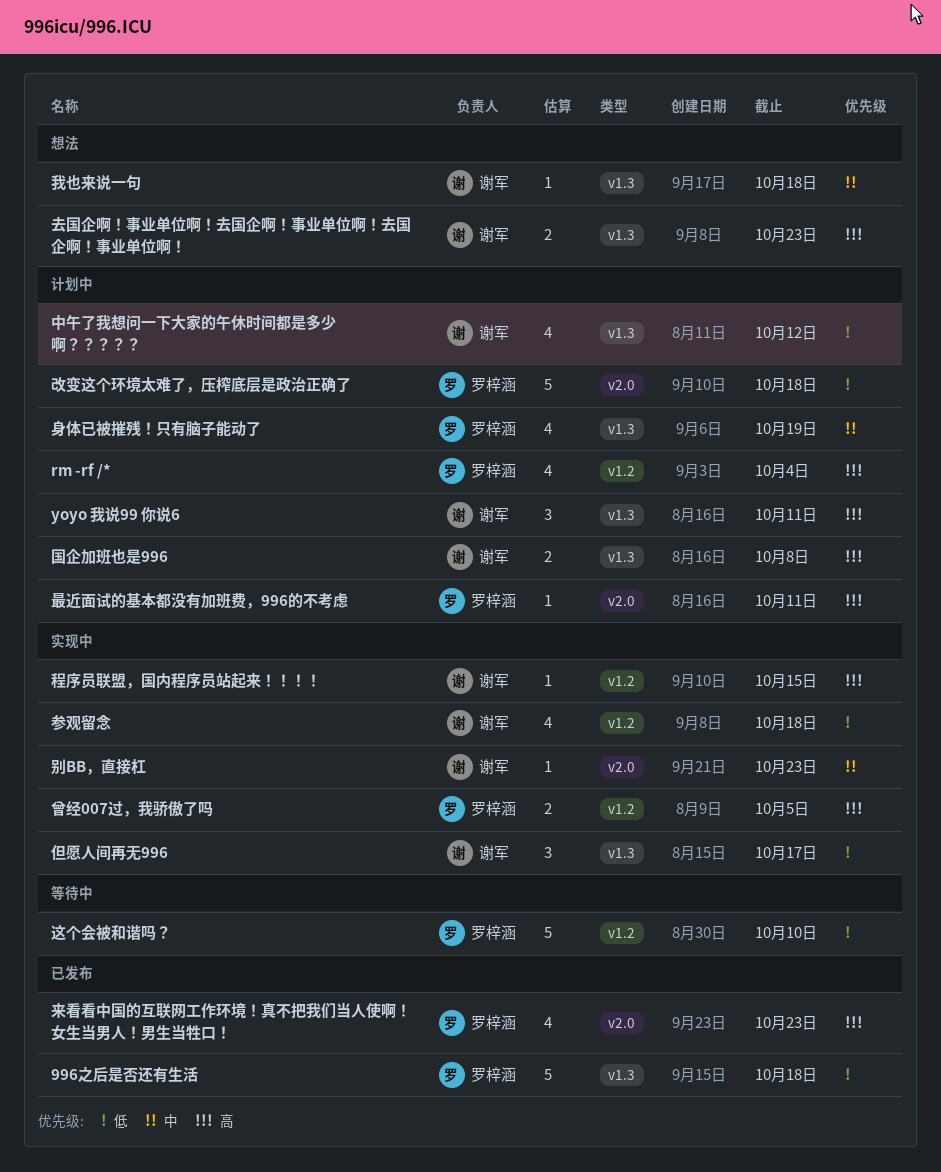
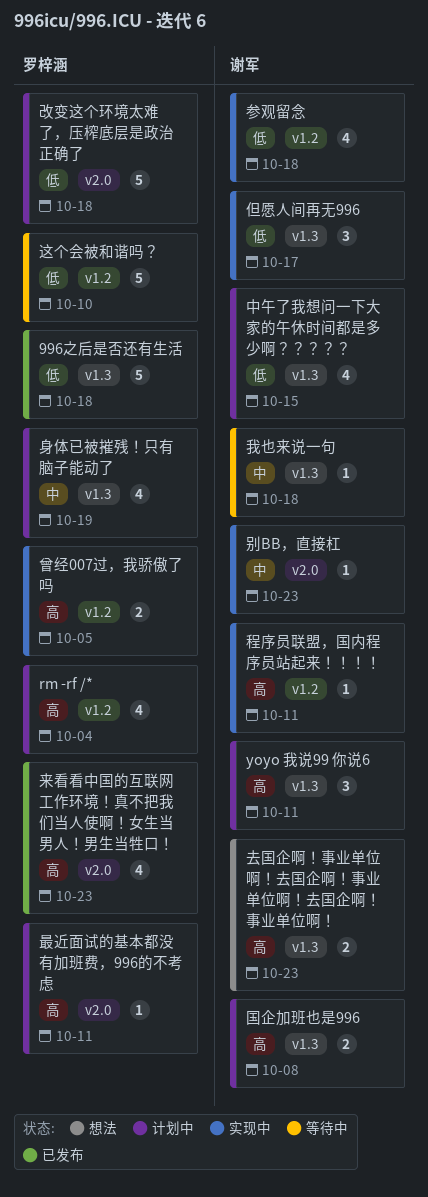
中午了我想问一下大家的午休时间都是多少啊？？？？？, due: Oct 12 -> Oct 15
我也来说一句, status: 想法 -> 等待中
程序员联盟，国内程序员站起来！！！！, due: Oct 15 -> Oct 11

